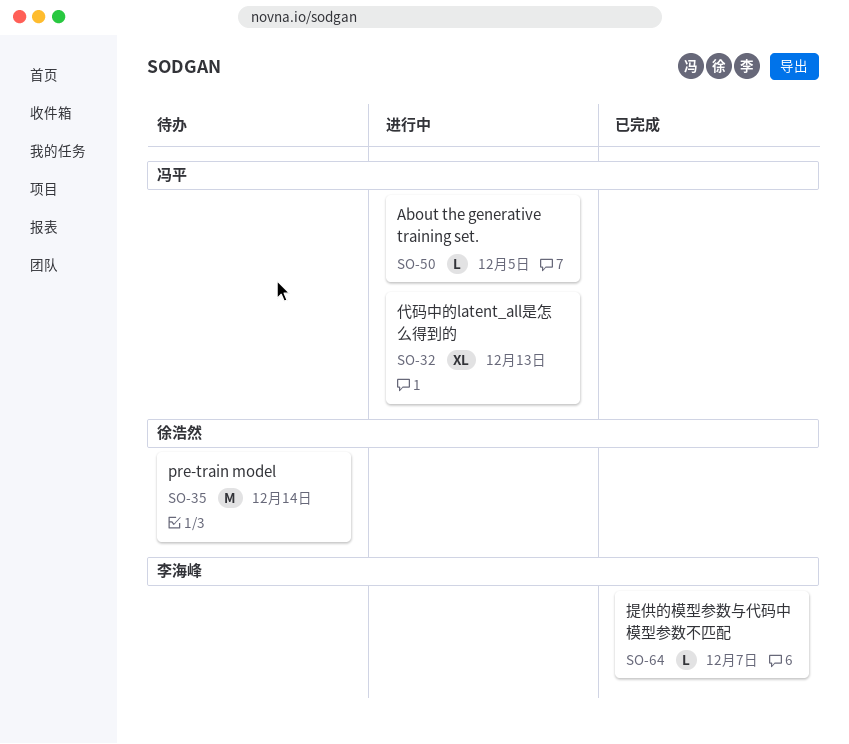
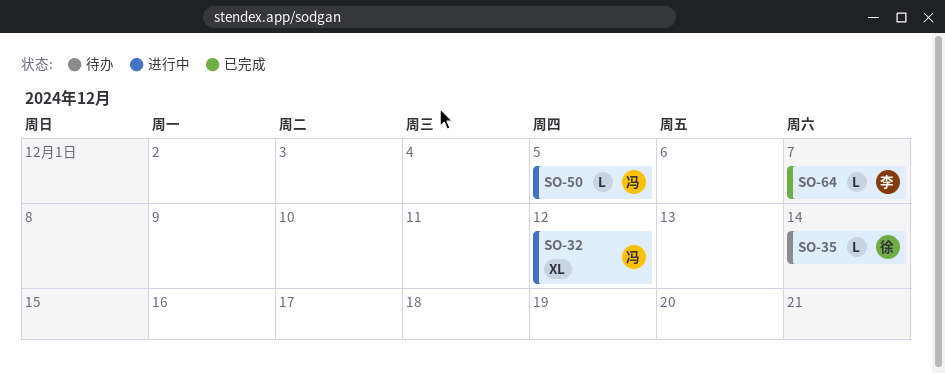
SO-32, due: Dec 13 -> Dec 12
SO-35, estimate: M -> L

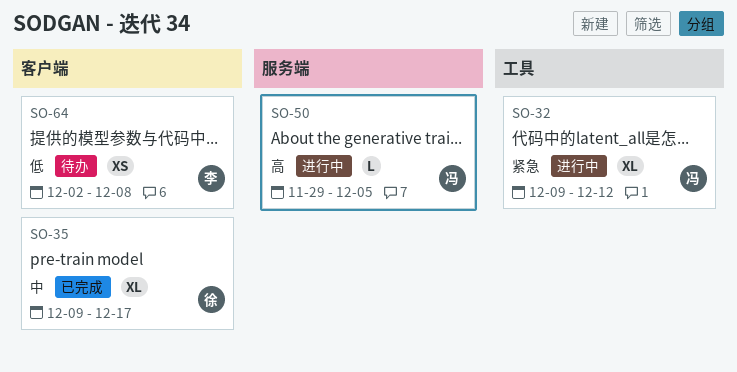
SO-35, status: 待办 -> 已完成
SO-35, estimate: L -> XL
SO-35, due: Dec 14 -> Dec 17
SO-64, status: 已完成 -> 待办
SO-64, estimate: L -> XS
SO-64, due: Dec 7 -> Dec 8

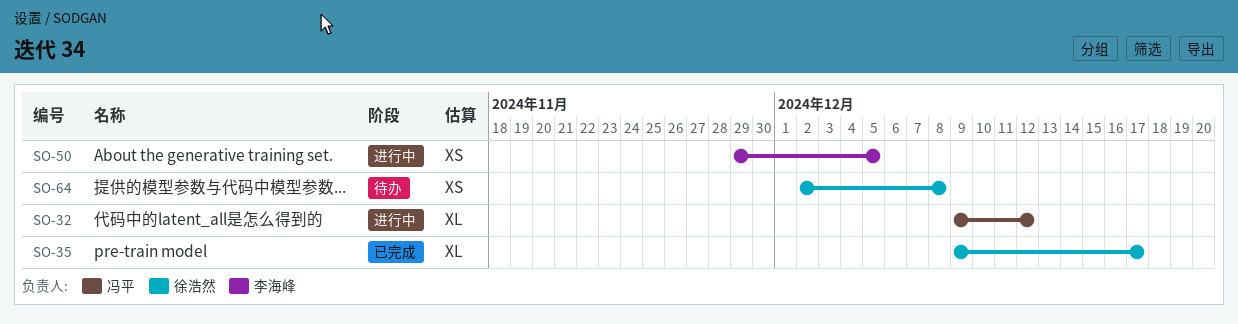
SO-50, owner: 冯平 -> 李海峰
SO-50, estimate: L -> XS
SO-64, owner: 李海峰 -> 徐浩然

